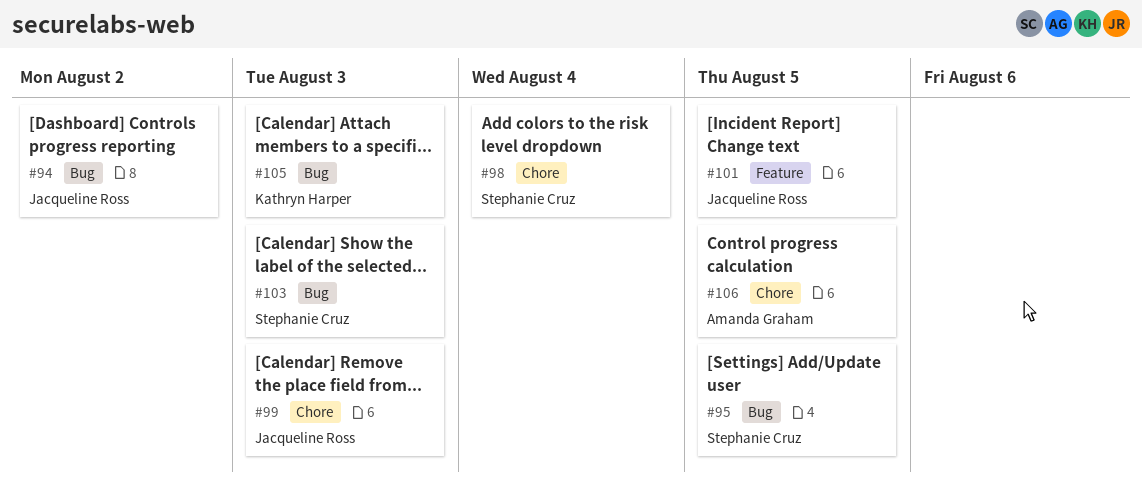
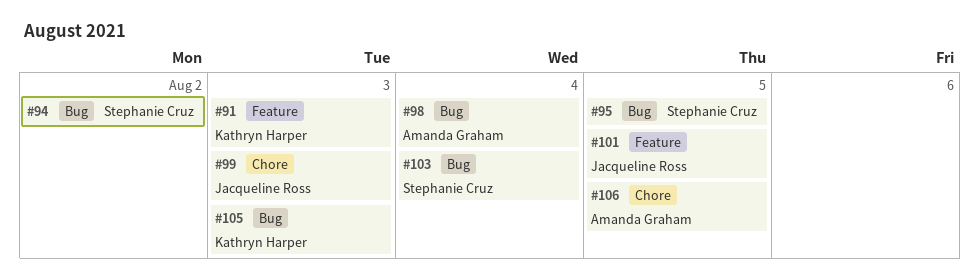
#91: none -> present
#94, owner: Jacqueline Ross -> Stephanie Cruz
#98, owner: Stephanie Cruz -> Amanda Graham
#98, label: Chore -> Bug
#103, due: Aug 3 -> Aug 4

